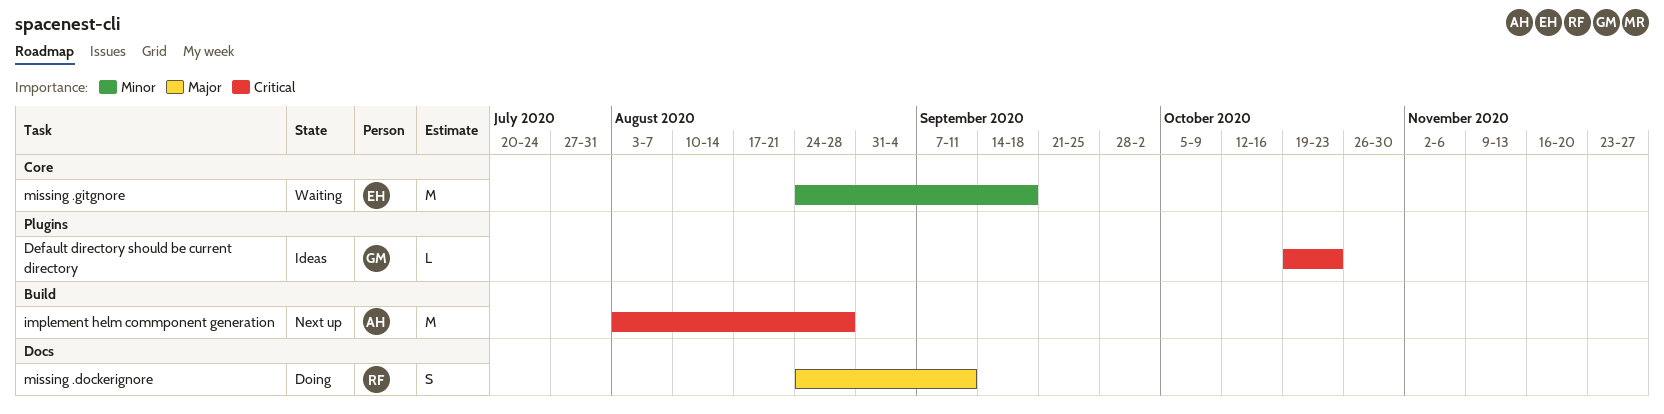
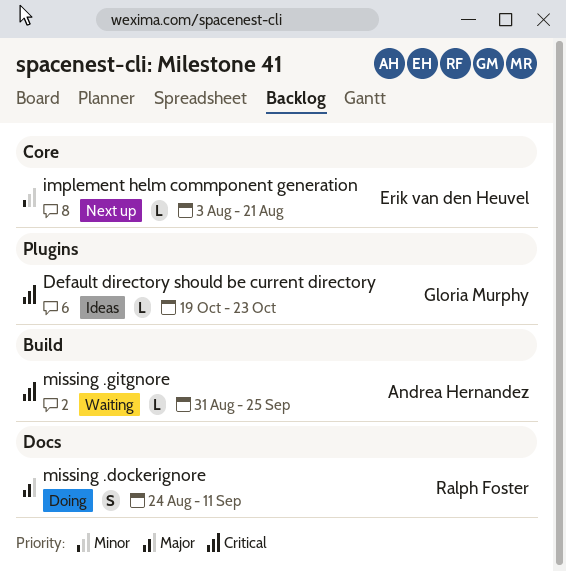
implement helm commponent generation, owner: Andrea Hernandez -> Erik van den Heuvel
implement helm commponent generation, priority: Critical -> Minor
implement helm commponent generation, label: Build -> Core
implement helm commponent generation, estimate: M -> L
implement helm commponent generation, due: Aug 28 -> Aug 21
missing .gitgnore, owner: Erik van den Heuvel -> Andrea Hernandez
missing .gitgnore, priority: Minor -> Critical
missing .gitgnore, label: Core -> Build
missing .gitgnore, estimate: M -> L
missing .gitgnore, start: Aug 24 -> Aug 31
missing .gitgnore, due: Sep 18 -> Sep 25

